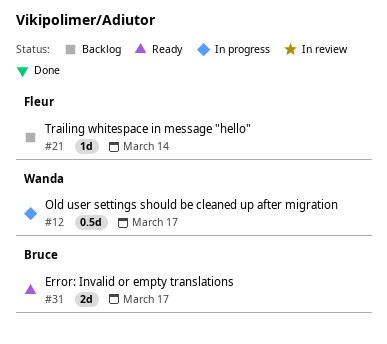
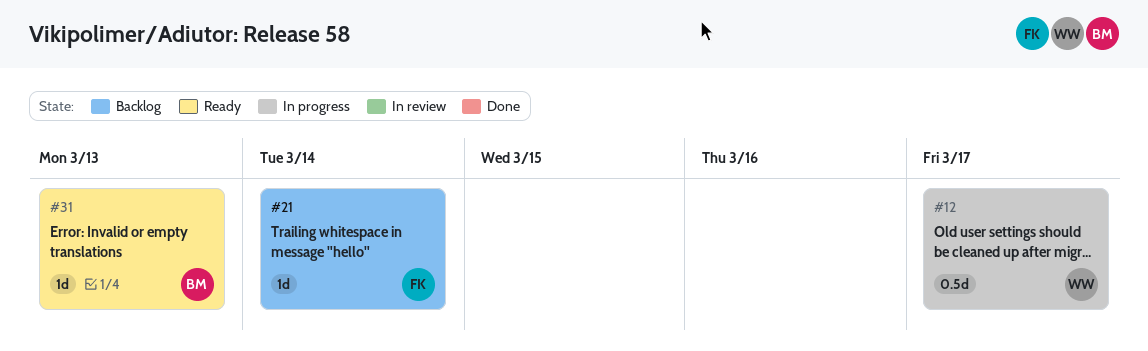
#31, estimate: 2d -> 1d
#31, due: Mar 17 -> Mar 13

